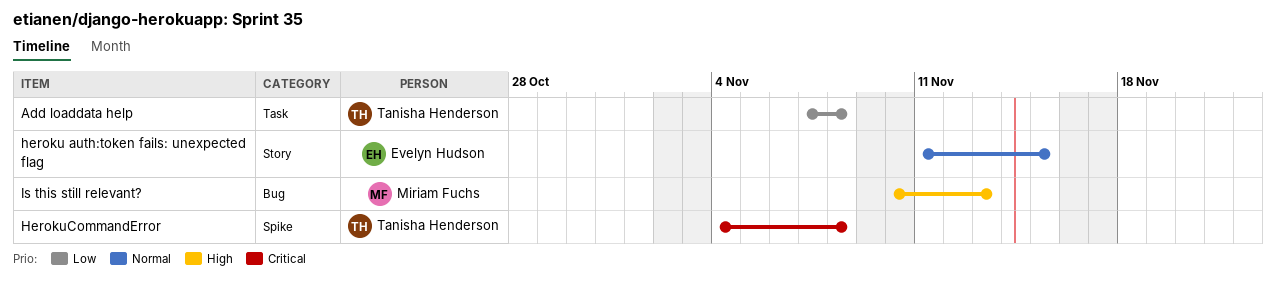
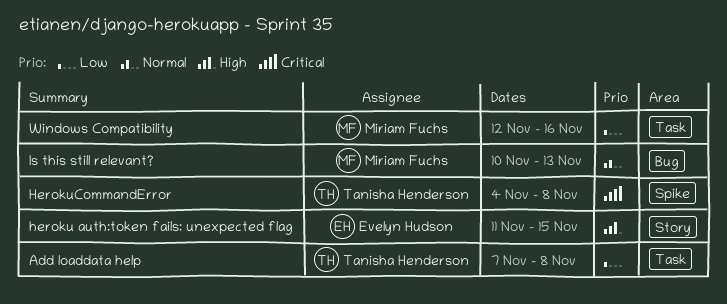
heroku auth:token fails: unexpected flag, priority: Normal -> High
Is this still relevant?, priority: High -> Normal
Windows Compatibility: none -> present

